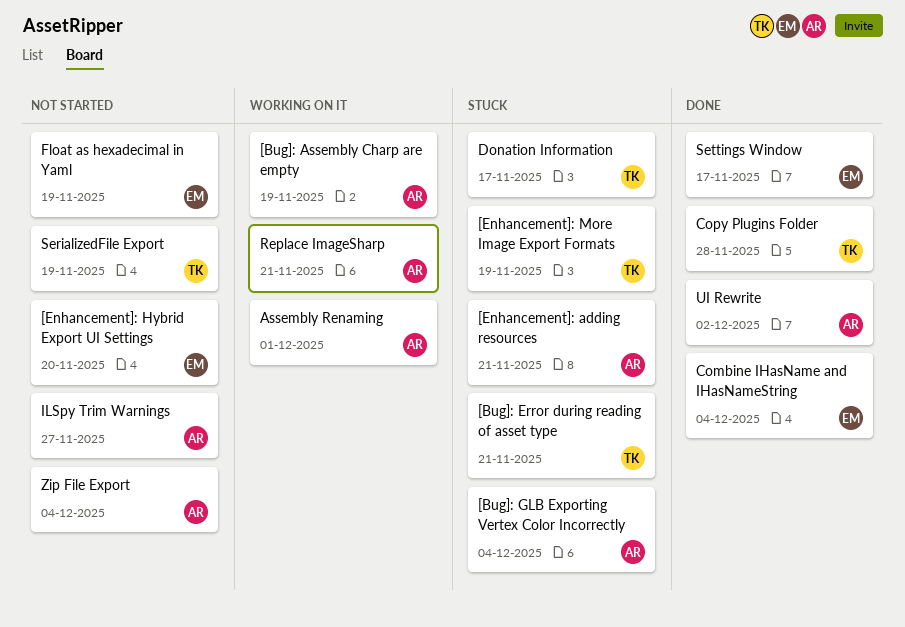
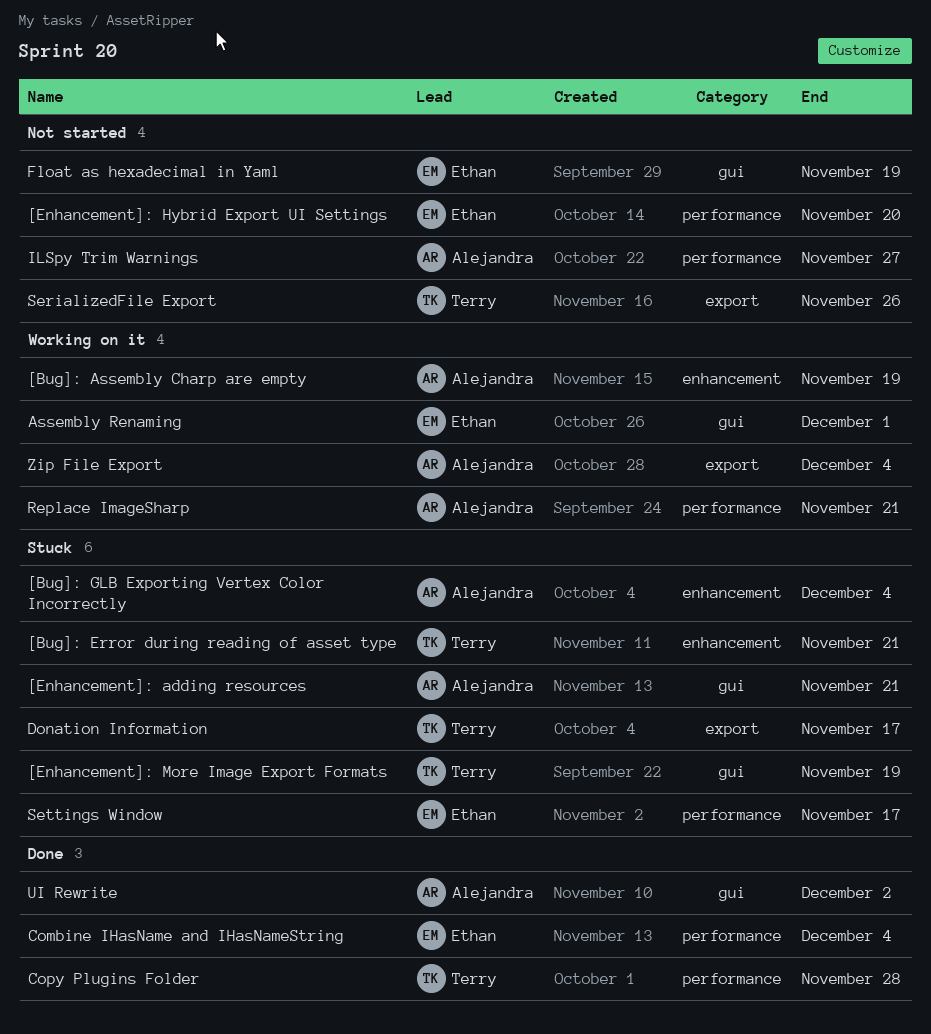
Assembly Renaming, owner: Alejandra -> Ethan
SerializedFile Export, due: Nov 19 -> Nov 26
Settings Window, status: Done -> Stuck
Zip File Export, status: Not started -> Working on it

